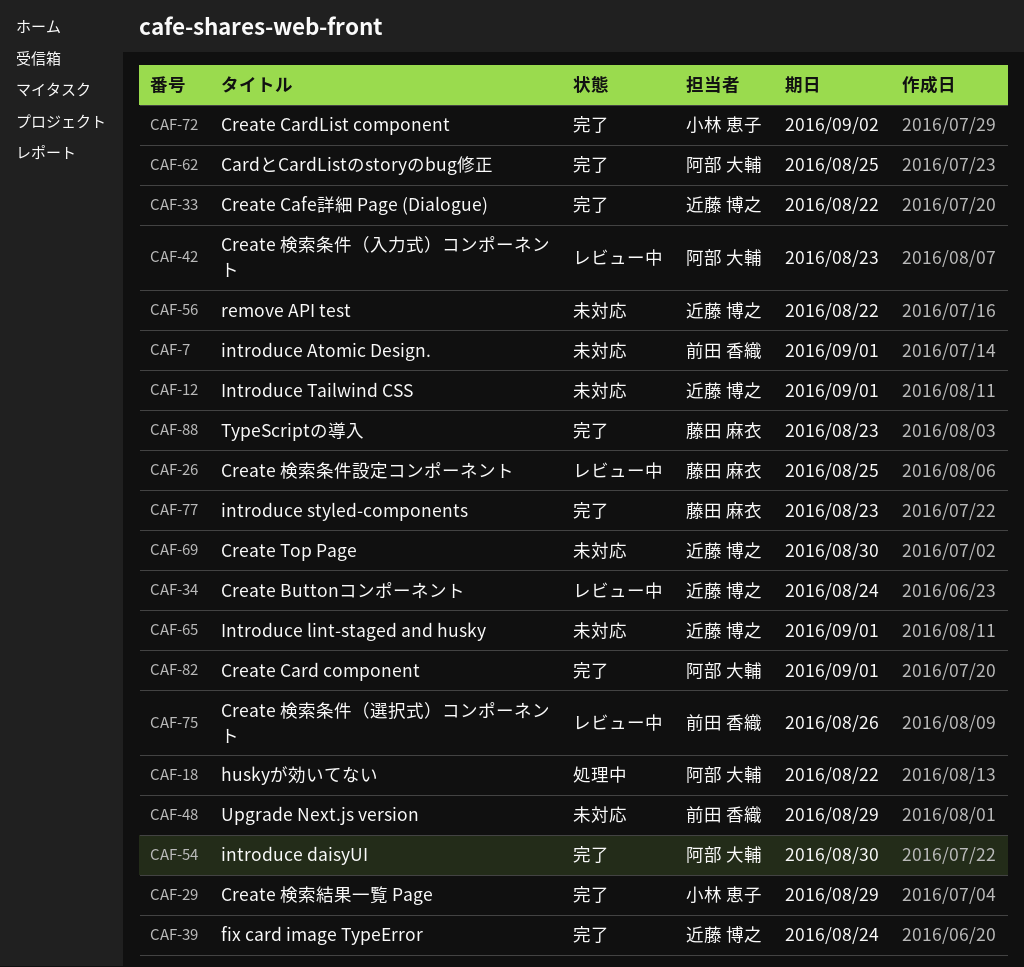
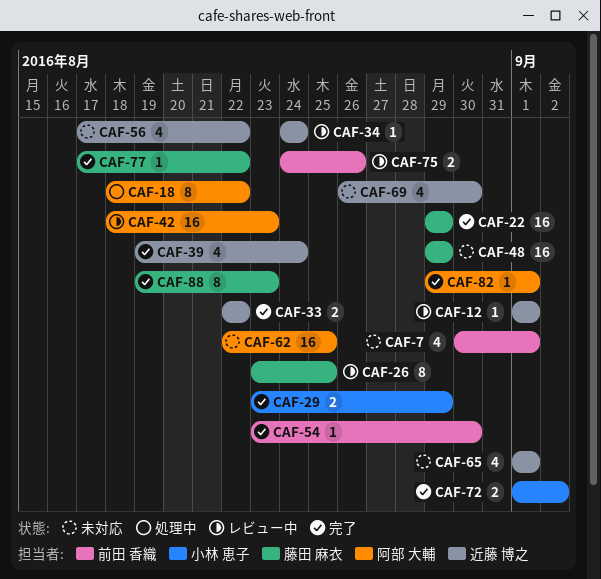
CAF-12, status: 未対応 -> レビュー中
CAF-22: none -> present
CAF-48, owner: 前田 香織 -> 藤田 麻衣
CAF-54, owner: 阿部 大輔 -> 前田 香織
CAF-62, status: 完了 -> 未対応
CAF-77, due: Aug 23 -> Aug 22

